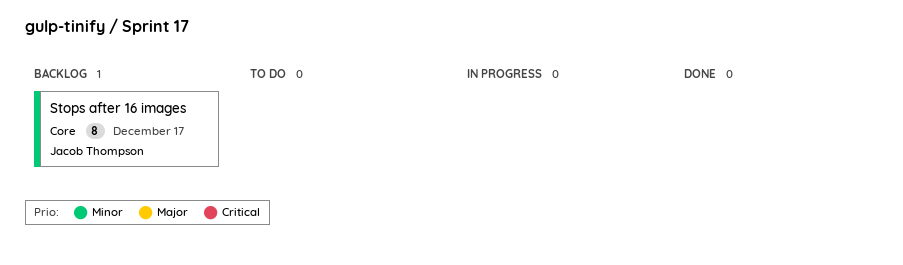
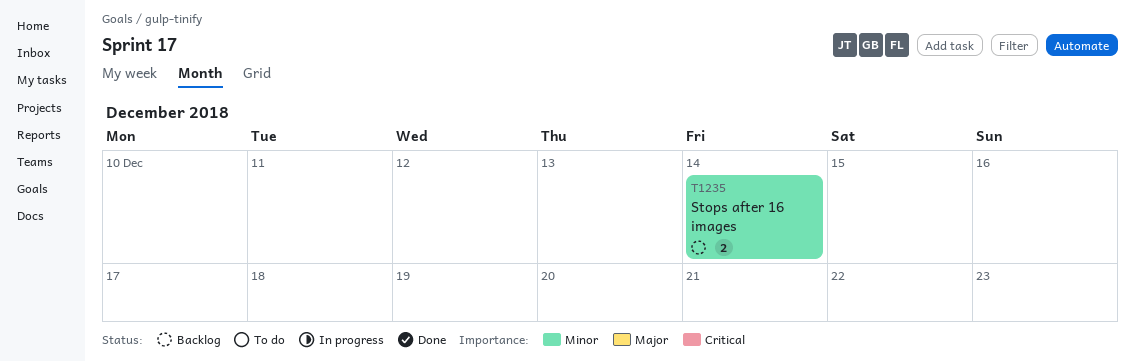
Stops after 16 images, estimate: 8 -> 2
Stops after 16 images, due: Dec 17 -> Dec 14

